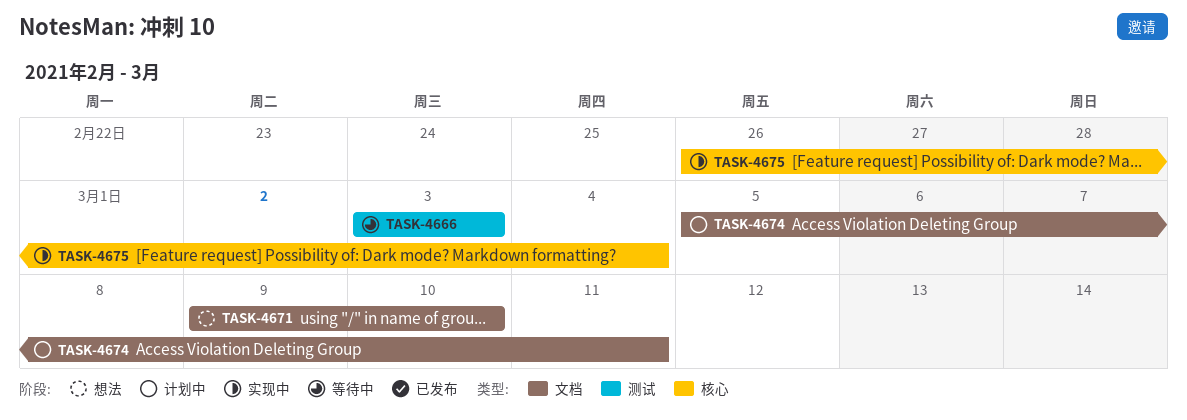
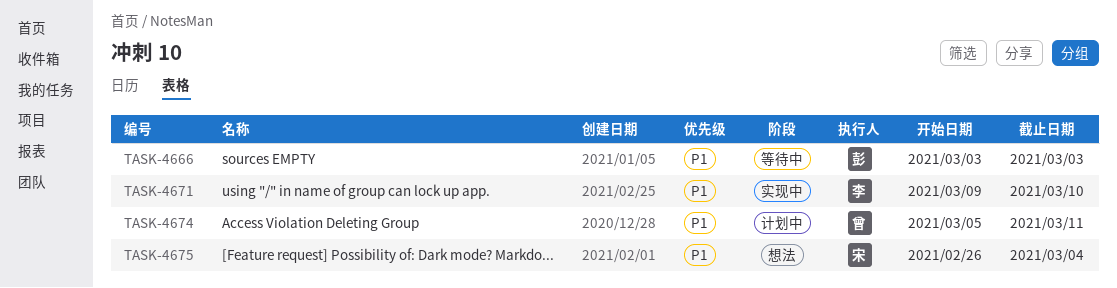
TASK-4671, status: 想法 -> 实现中
TASK-4675, status: 实现中 -> 想法

